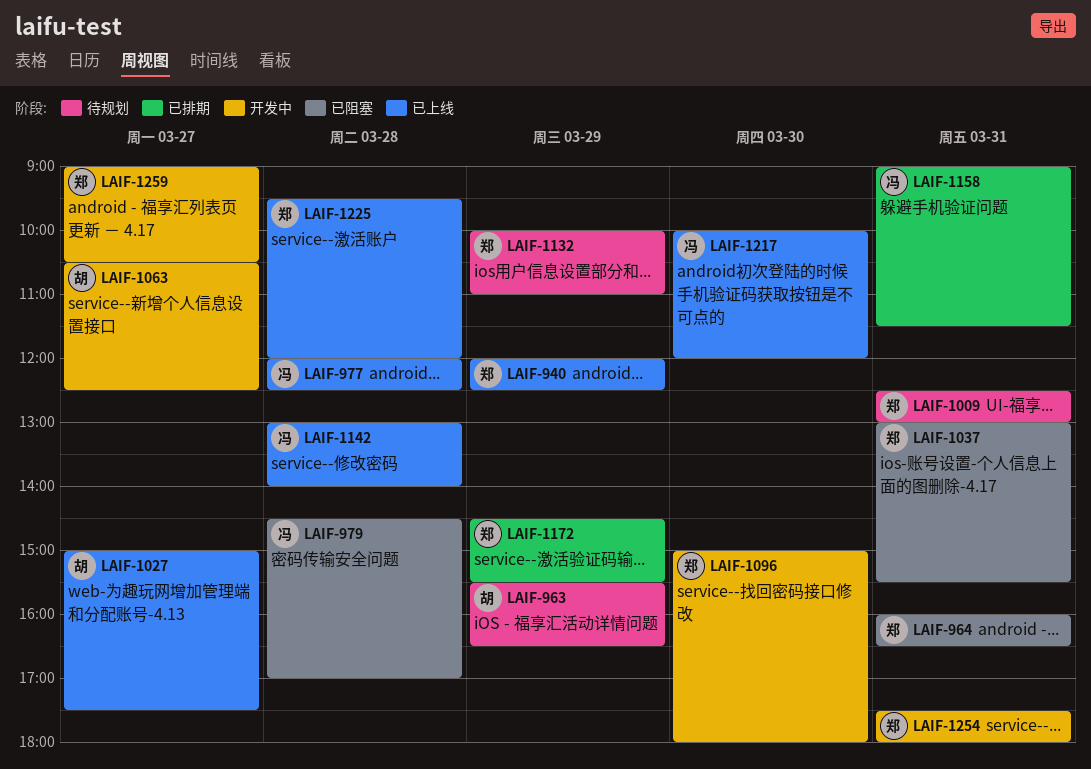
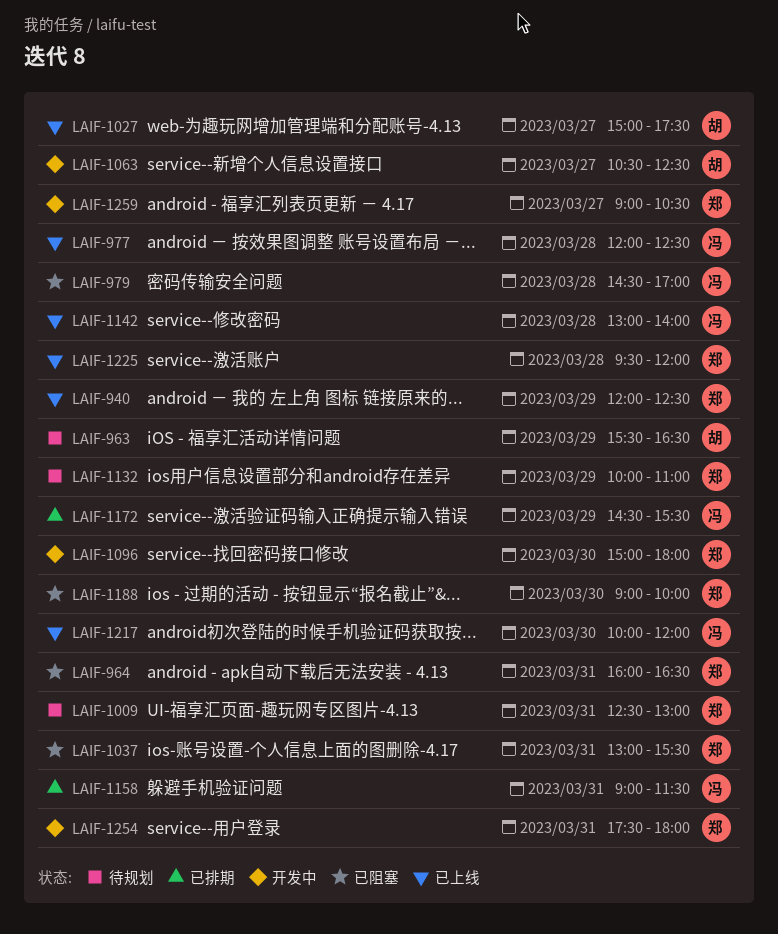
LAIF-1172, owner: 郑 -> 冯
LAIF-1188: none -> present

